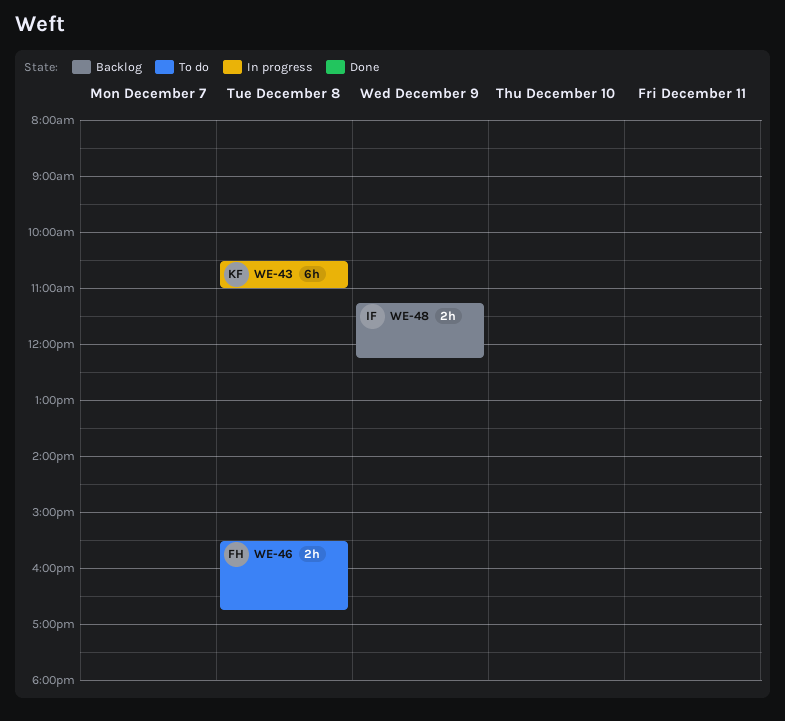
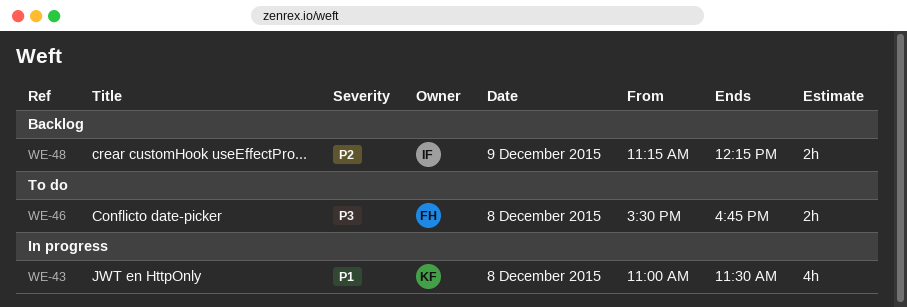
WE-43, estimate: 6h -> 4h
WE-43, begins: 10:30 -> 11:00
WE-43, ends: 11:00 -> 11:30

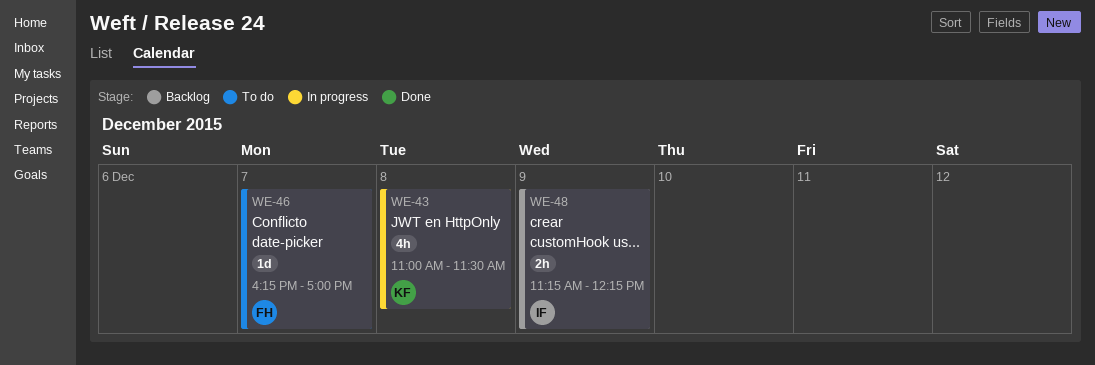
WE-46, estimate: 2h -> 1d
WE-46, day: Dec 8 -> Dec 7
WE-46, begins: 15:30 -> 16:15
WE-46, ends: 16:45 -> 17:00

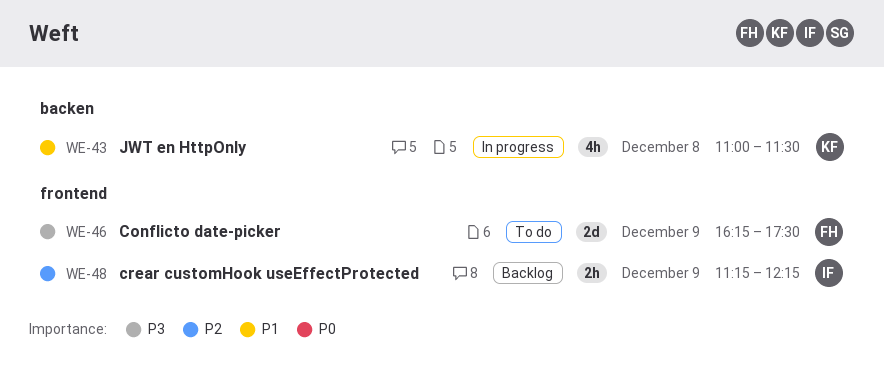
WE-46, estimate: 1d -> 2d
WE-46, day: Dec 7 -> Dec 9
WE-46, ends: 17:00 -> 17:30

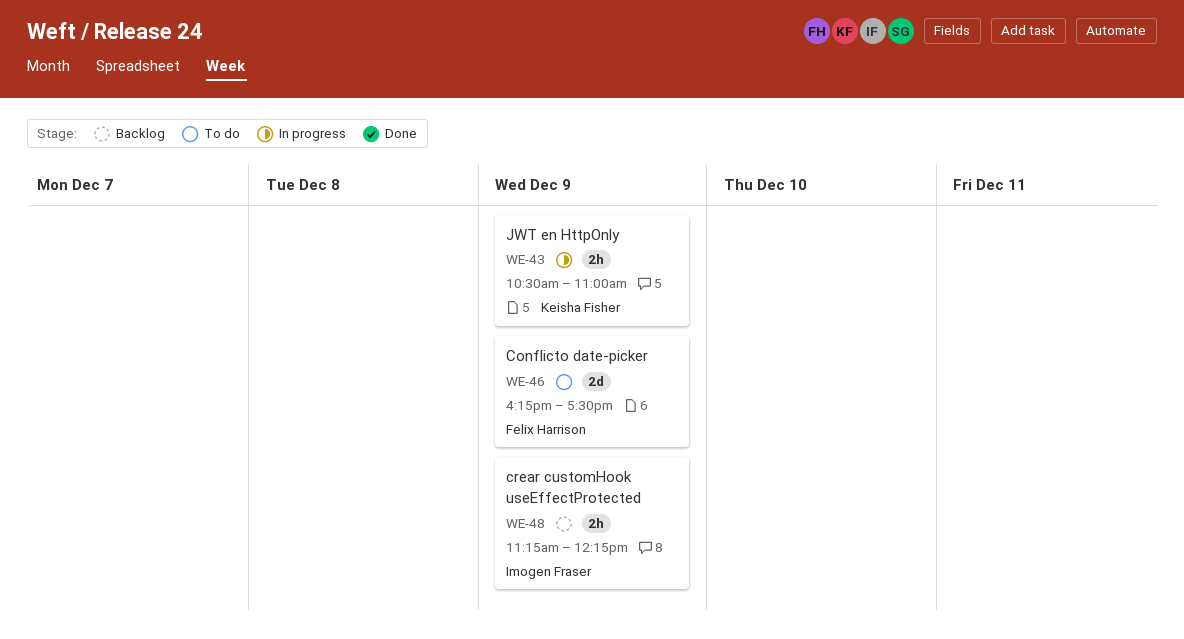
WE-43, estimate: 4h -> 2h
WE-43, day: Dec 8 -> Dec 9
WE-43, begins: 11:00 -> 10:30
WE-43, ends: 11:30 -> 11:00

